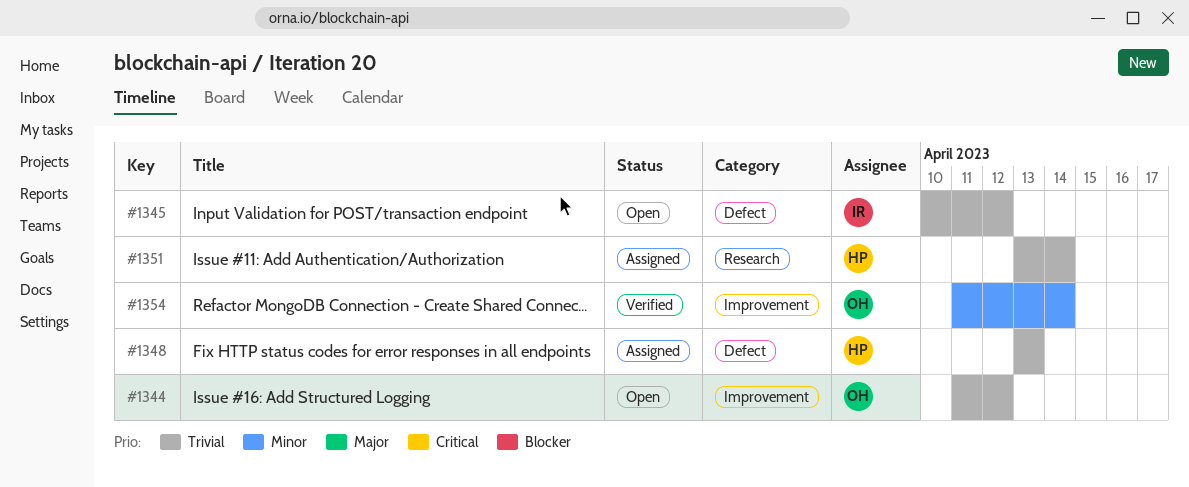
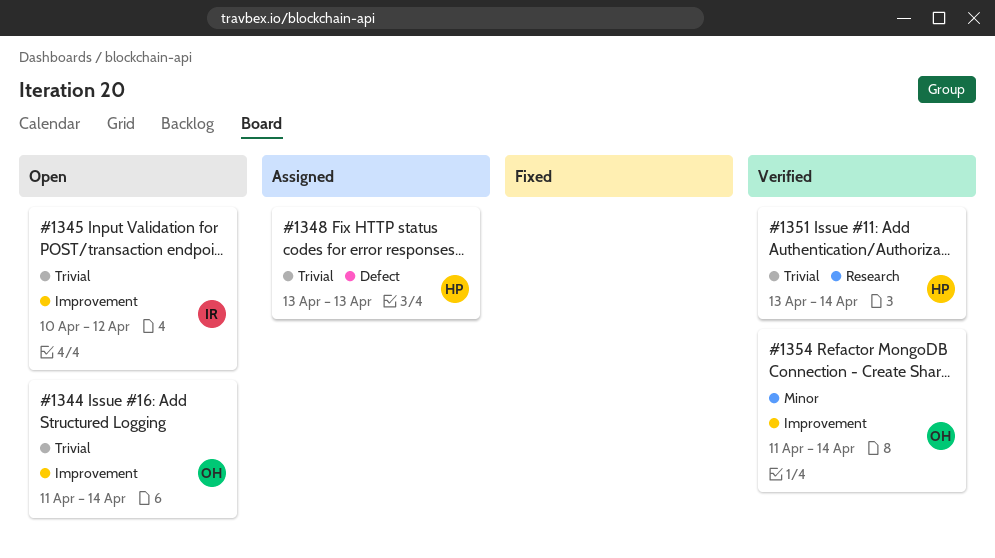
#1344, due: Apr 12 -> Apr 14
#1345, label: Defect -> Improvement
#1351, status: Assigned -> Verified

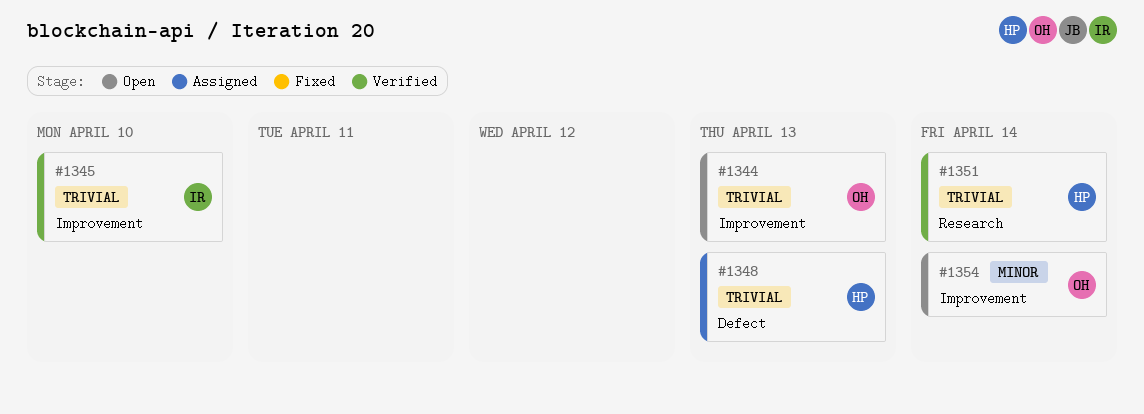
#1344, due: Apr 14 -> Apr 13
#1345, status: Open -> Verified
#1345, due: Apr 12 -> Apr 10
#1354, status: Verified -> Open

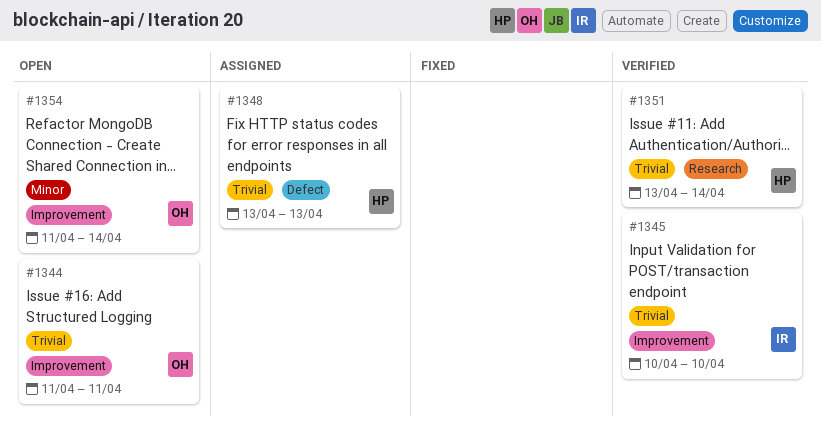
#1344, due: Apr 13 -> Apr 11

